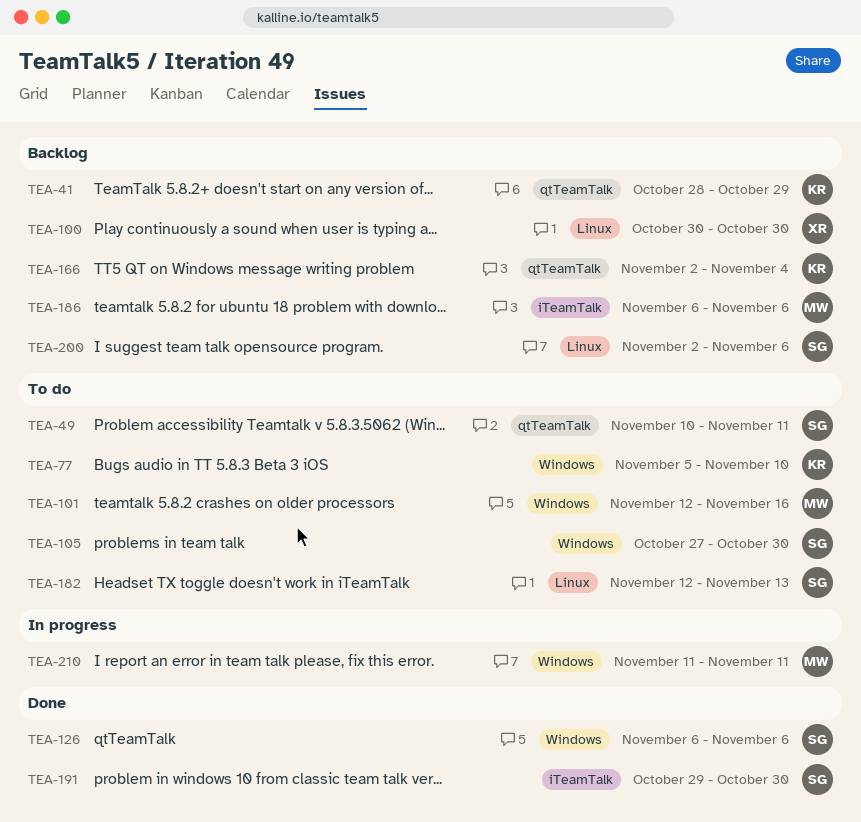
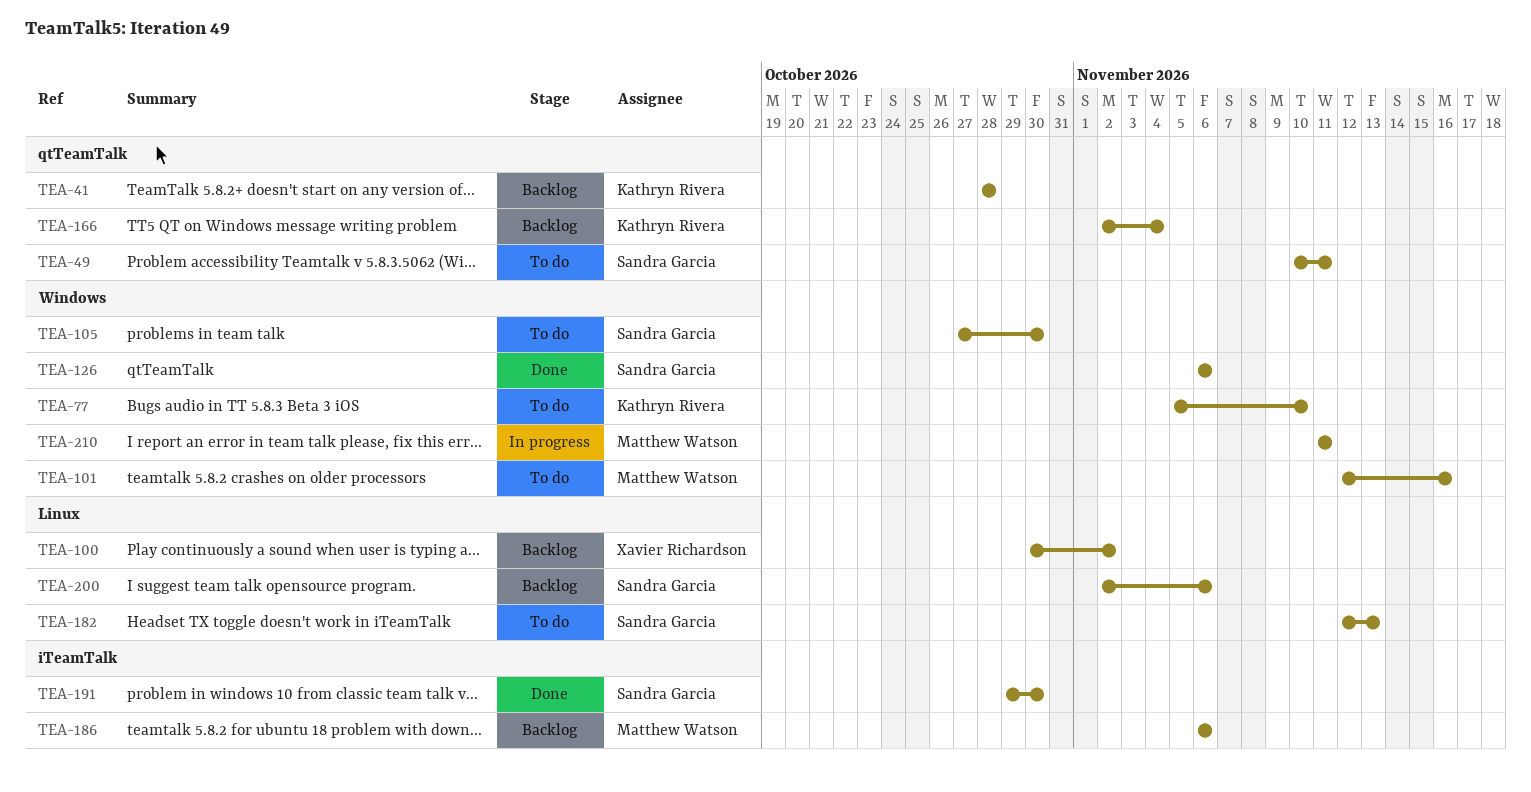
TEA-41, due: Oct 29 -> Oct 28
TEA-100, due: Oct 30 -> Nov 2

